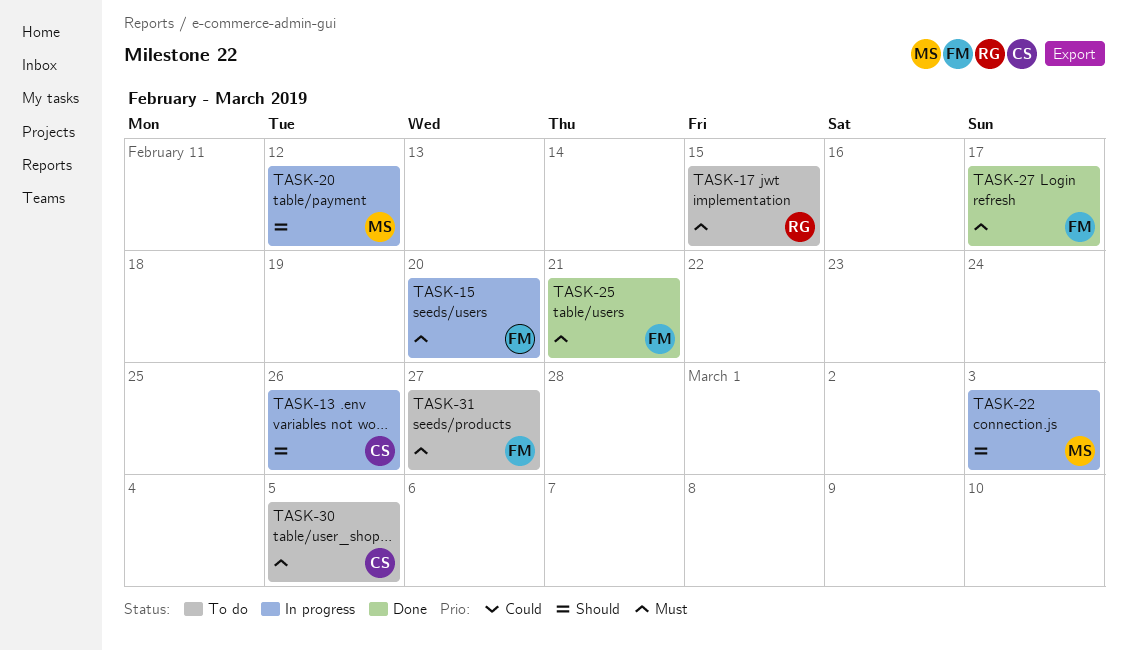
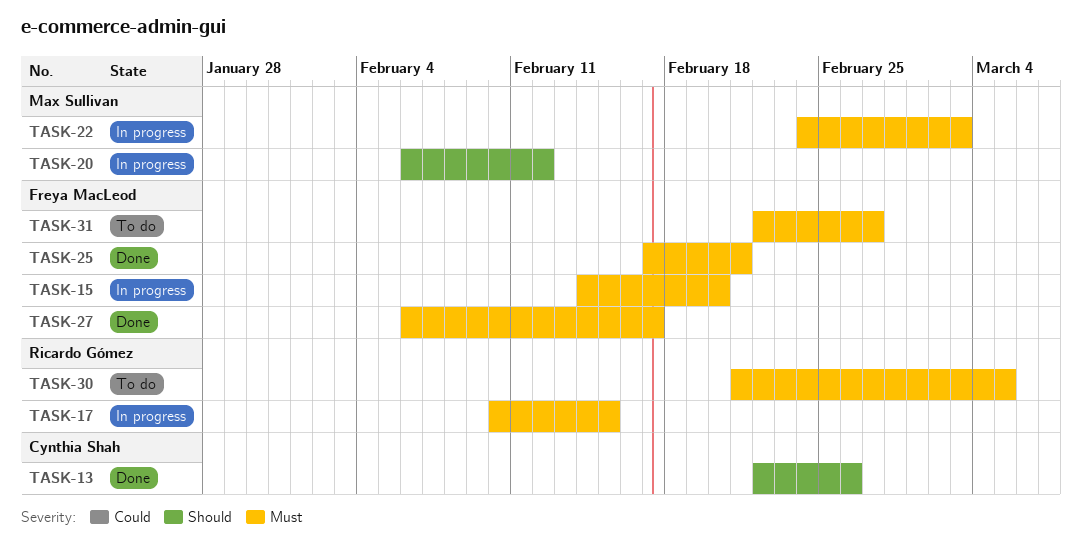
TASK-13, status: In progress -> Done
TASK-17, status: To do -> In progress
TASK-22, priority: Should -> Must
TASK-30, owner: Cynthia Shah -> Ricardo Gómez

